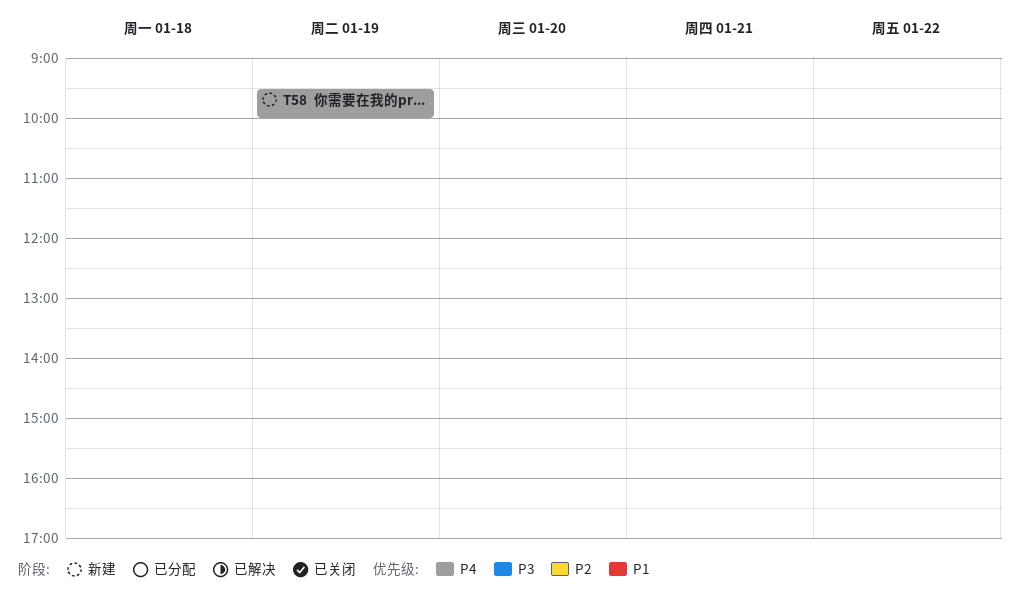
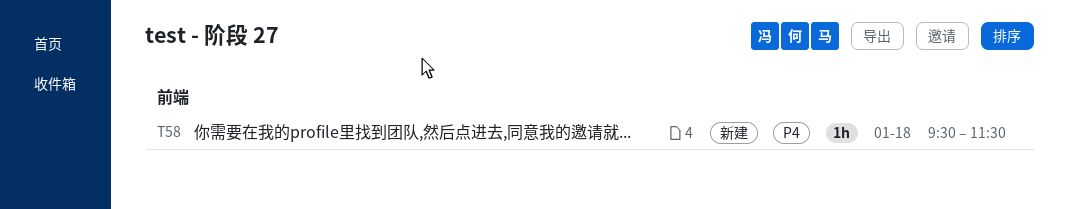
T58, day: Jan 19 -> Jan 18
T58, ends: 10:00 -> 11:30

